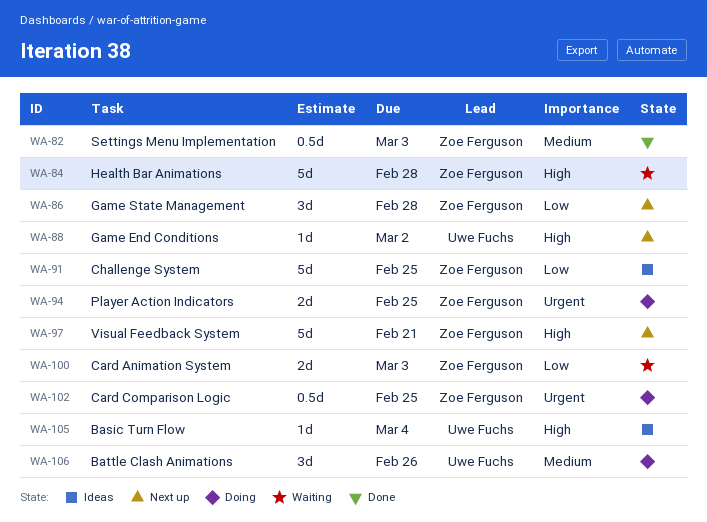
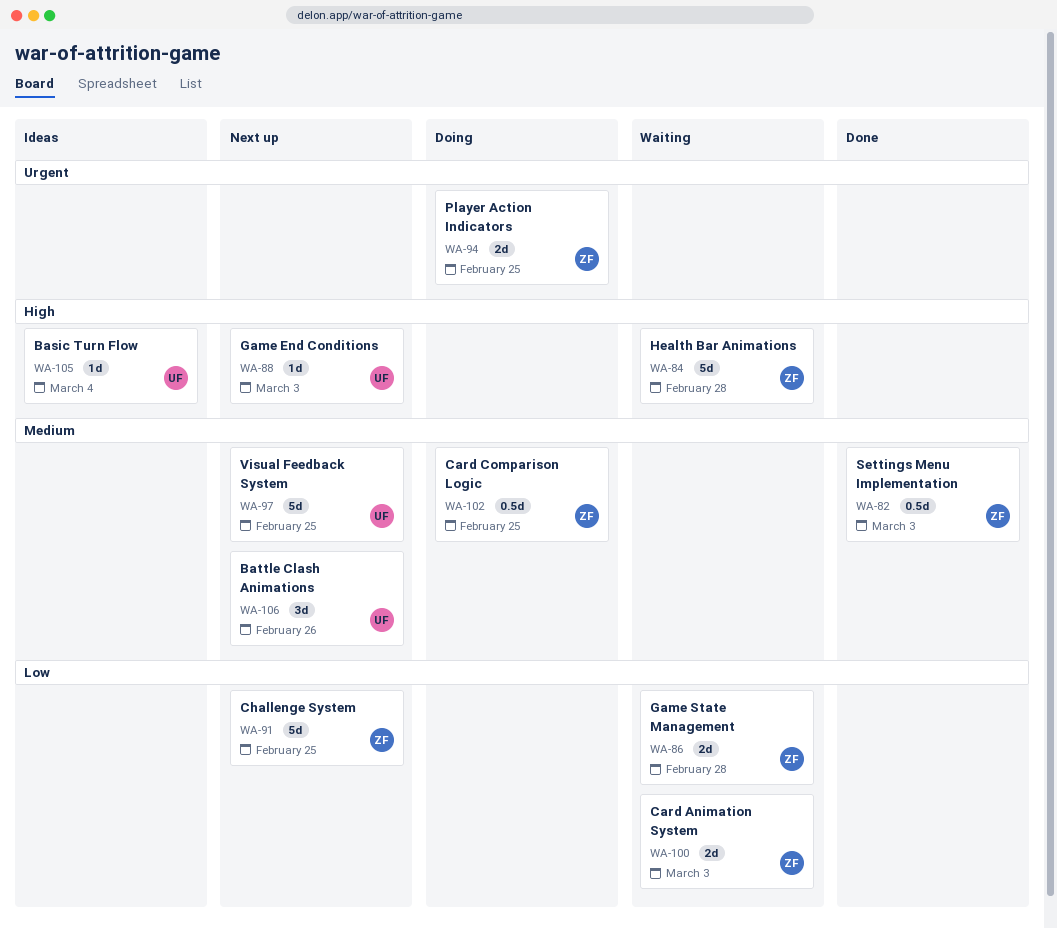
WA-86, status: Next up -> Waiting
WA-86, estimate: 3d -> 2d
WA-88, due: Mar 2 -> Mar 3
WA-91, status: Ideas -> Next up
WA-97, owner: Zoe Ferguson -> Uwe Fuchs
WA-97, priority: High -> Medium
WA-97, due: Feb 21 -> Feb 25
WA-102, priority: Urgent -> Medium
WA-106, status: Doing -> Next up

